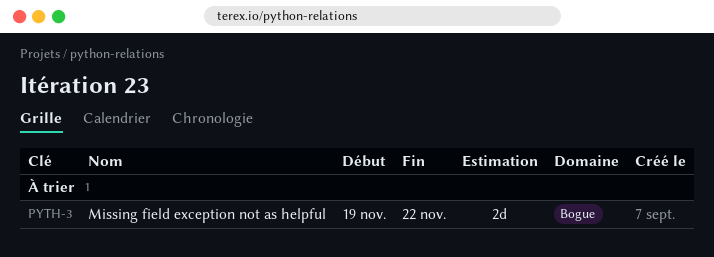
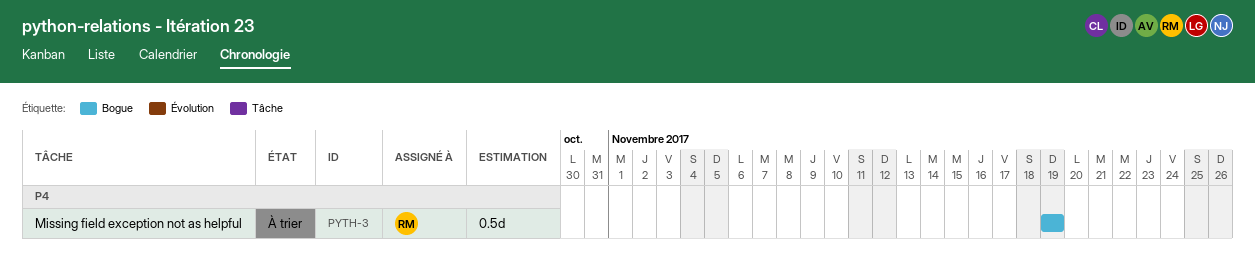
PYTH-3, estimate: 2d -> 0.5d
PYTH-3, due: Nov 22 -> Nov 19

